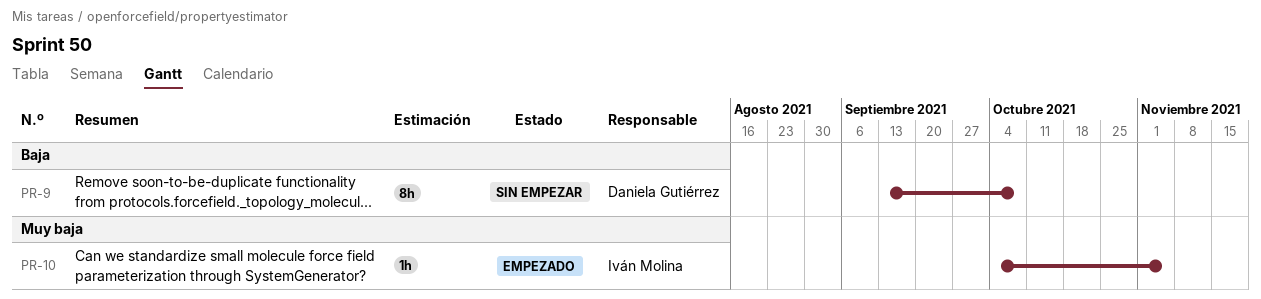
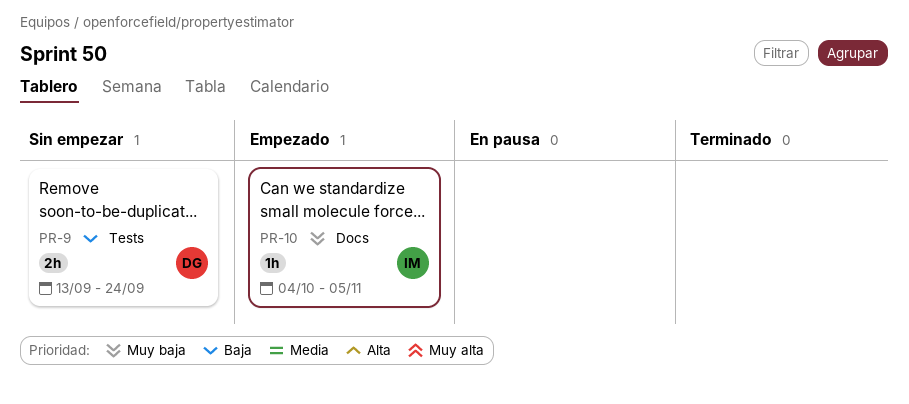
PR-9, estimate: 8h -> 2h
PR-9, due: Oct 8 -> Sep 24

